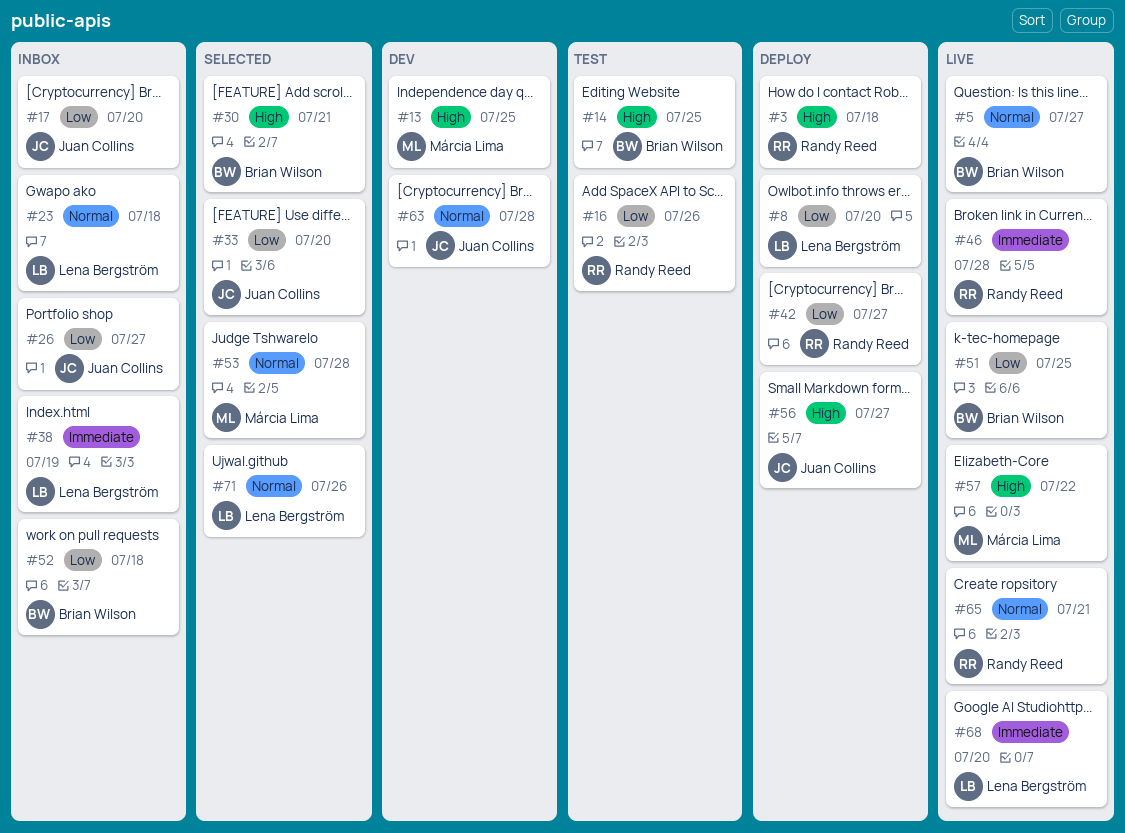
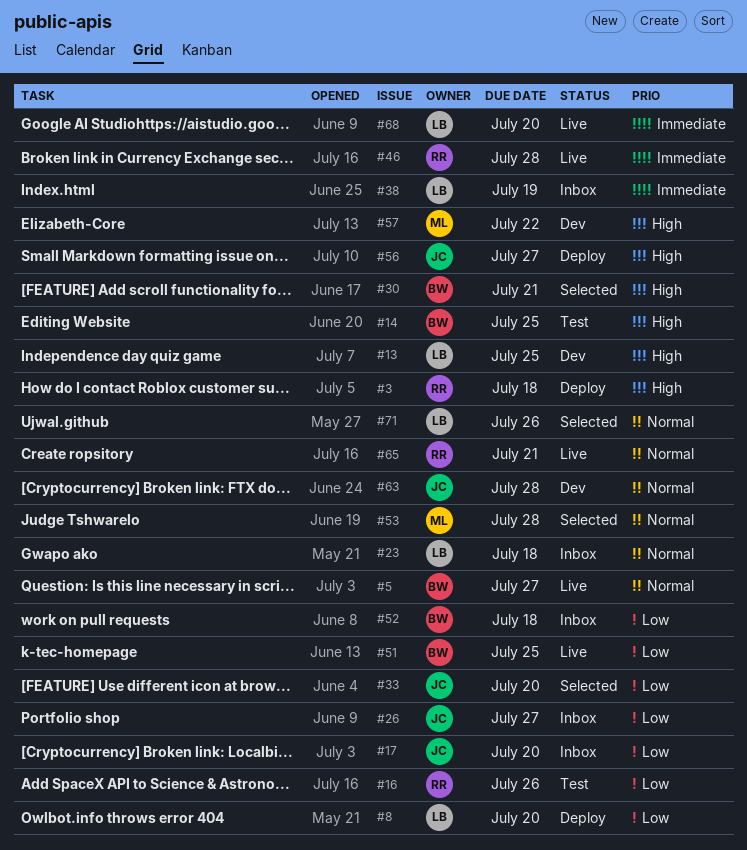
#13, owner: Márcia Lima -> Lena Bergström
#42: present -> none
#57, status: Live -> Dev

